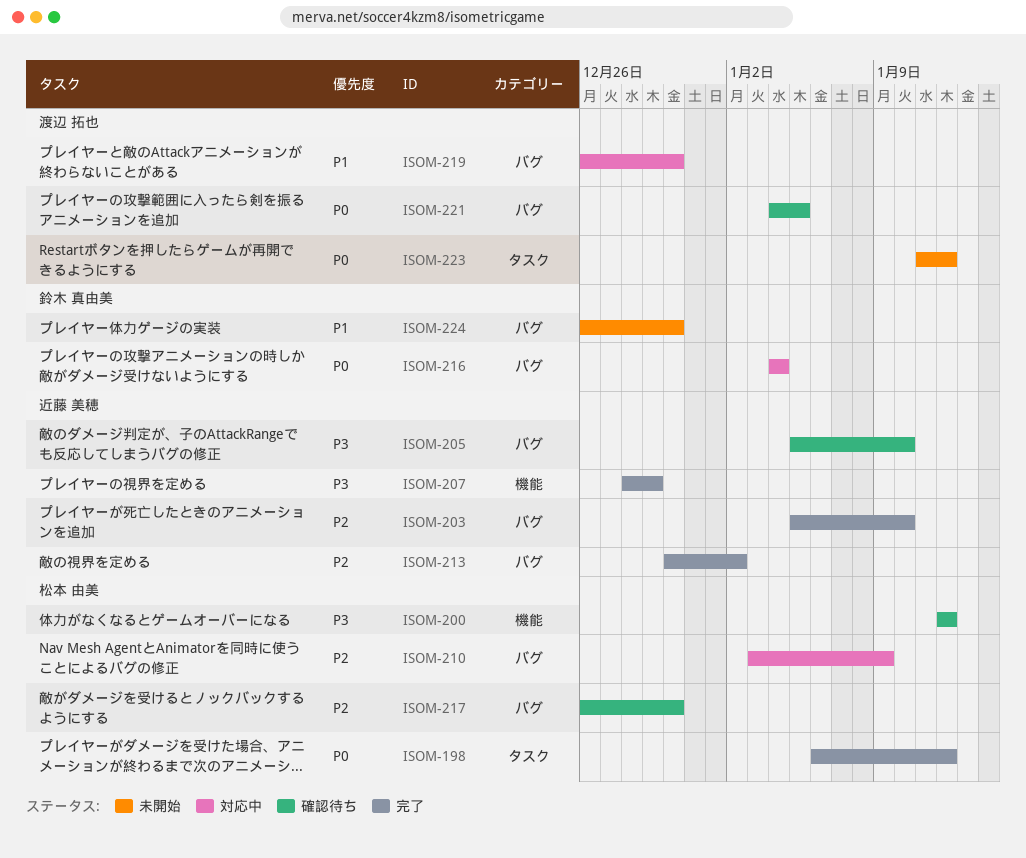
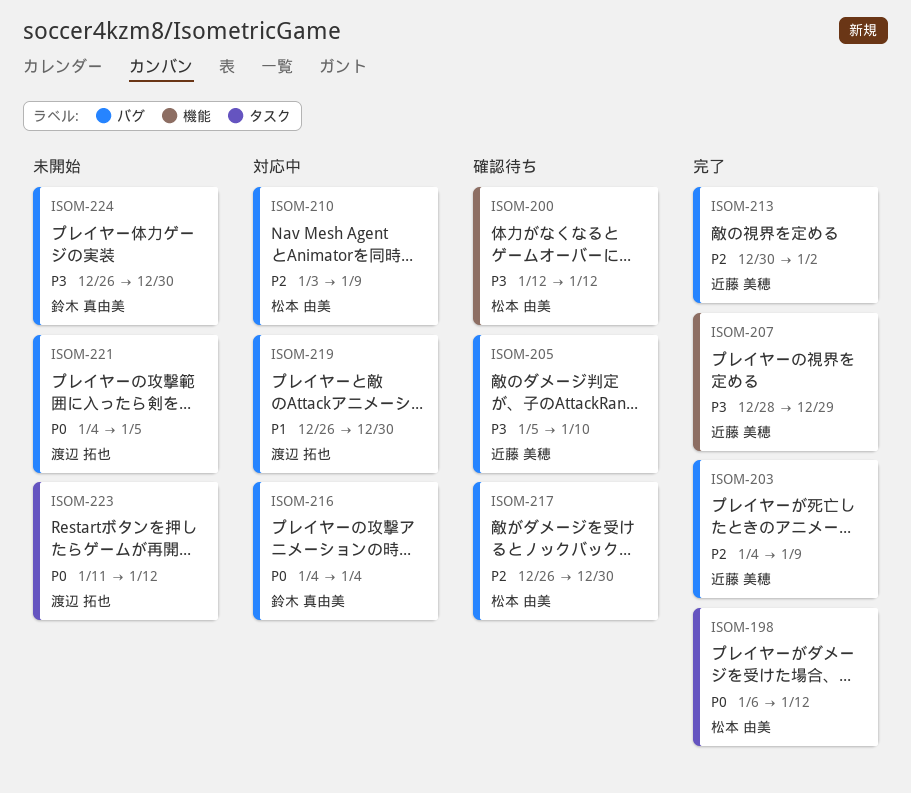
ISOM-203, start: Jan 5 -> Jan 4
ISOM-203, due: Jan 10 -> Jan 9
ISOM-221, status: 確認待ち -> 未開始
ISOM-224, priority: P1 -> P3

